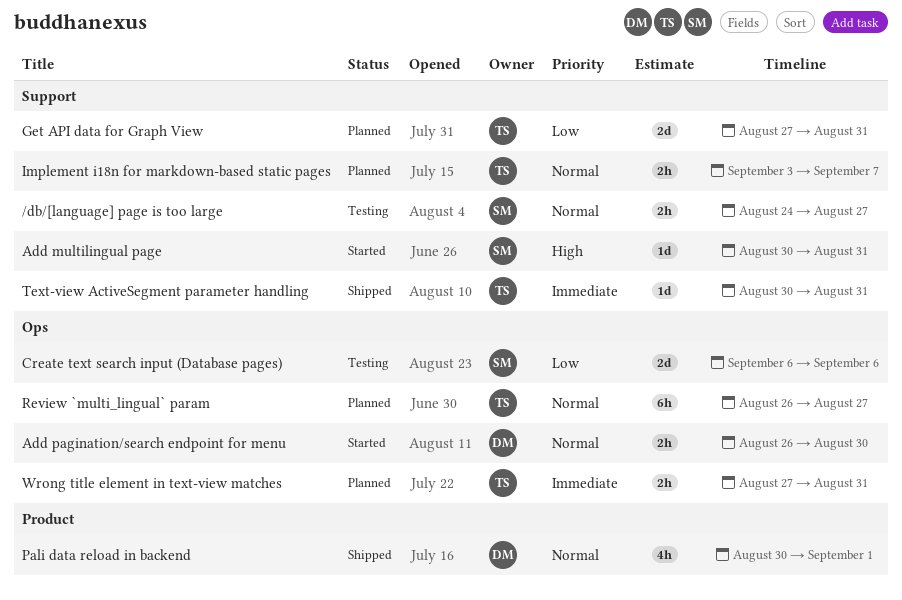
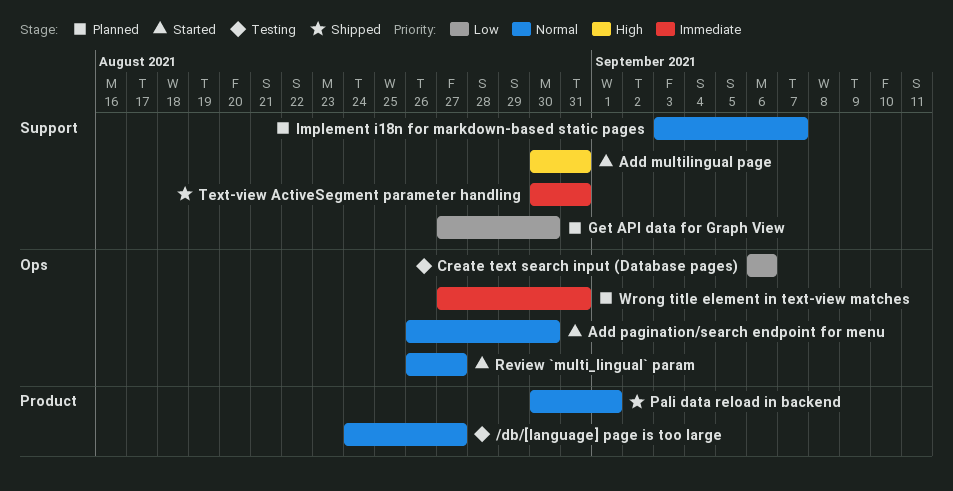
/db/[language] page is too large, label: Support -> Product
Get API data for Graph View, due: Aug 31 -> Aug 30
Review `multi_lingual` param, status: Planned -> Started

